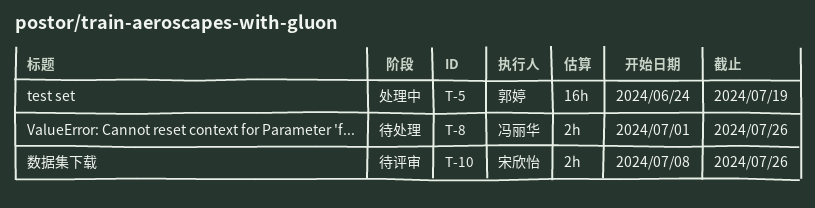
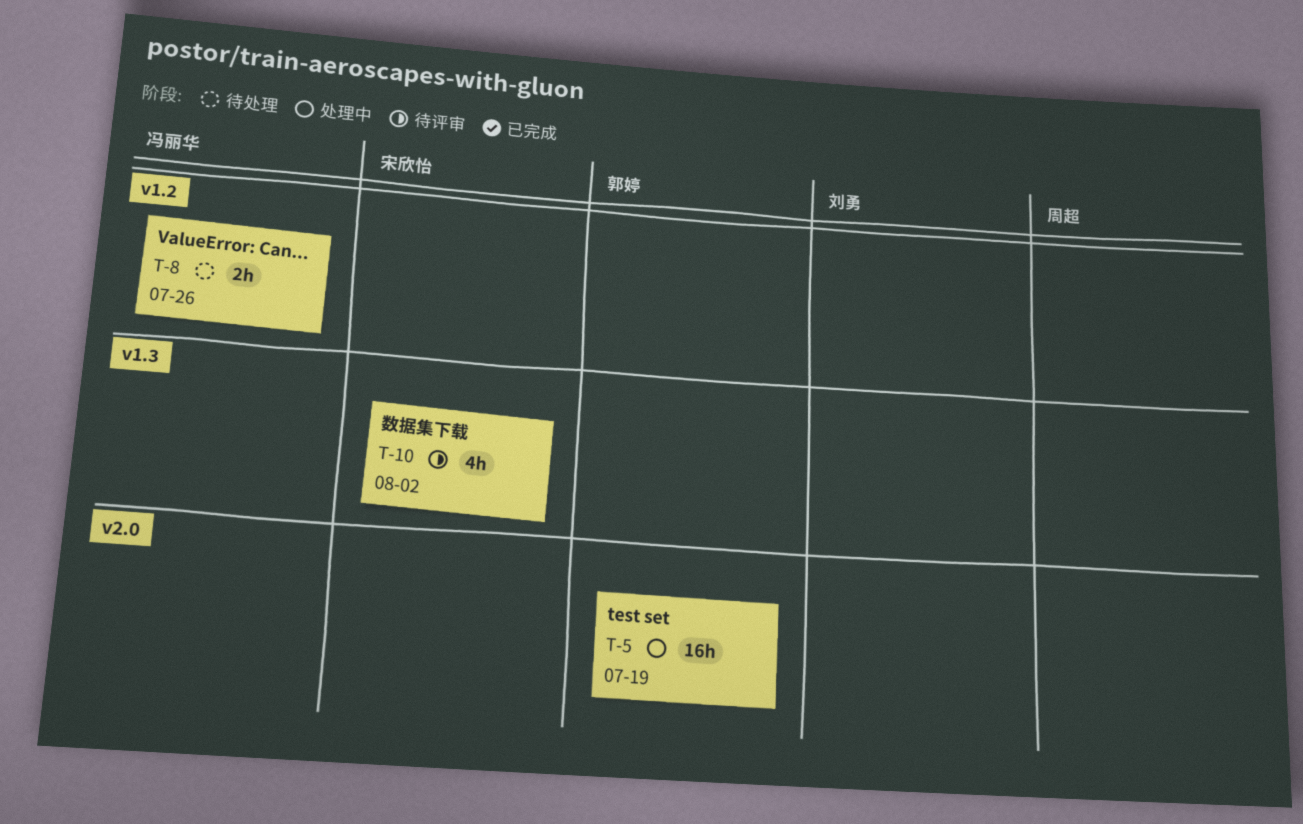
T-10, estimate: 2h -> 4h
T-10, due: Jul 26 -> Aug 2

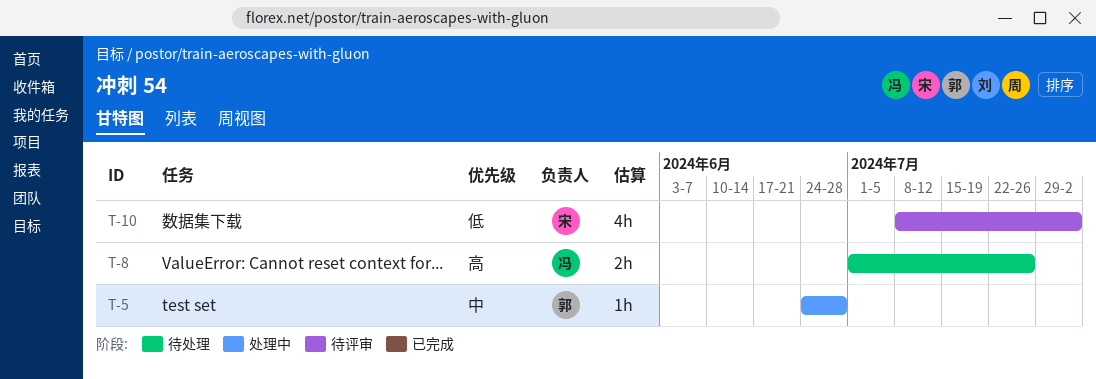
T-5, estimate: 16h -> 1h
T-5, due: Jul 19 -> Jun 28

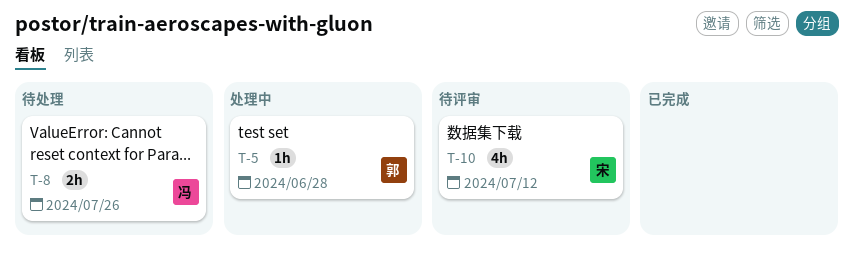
T-10, due: Aug 2 -> Jul 12

